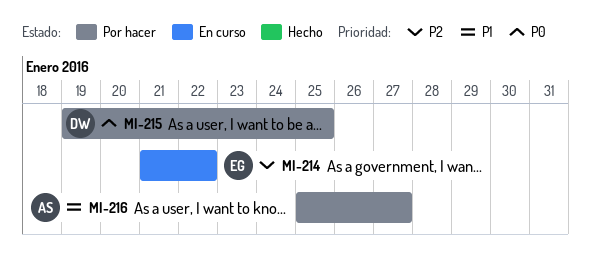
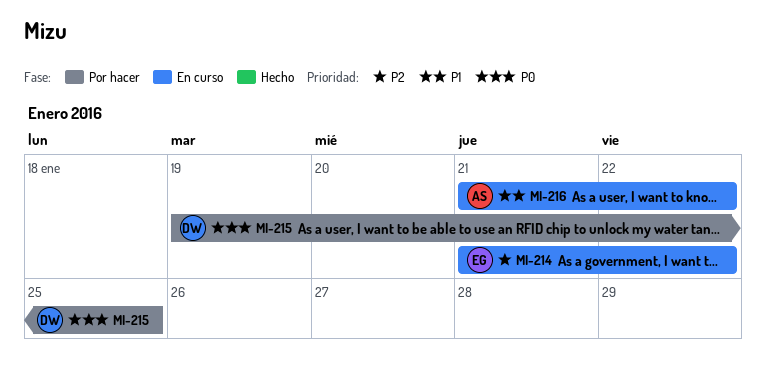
MI-216, status: Por hacer -> En curso
MI-216, start: Jan 25 -> Jan 21
MI-216, due: Jan 27 -> Jan 22

